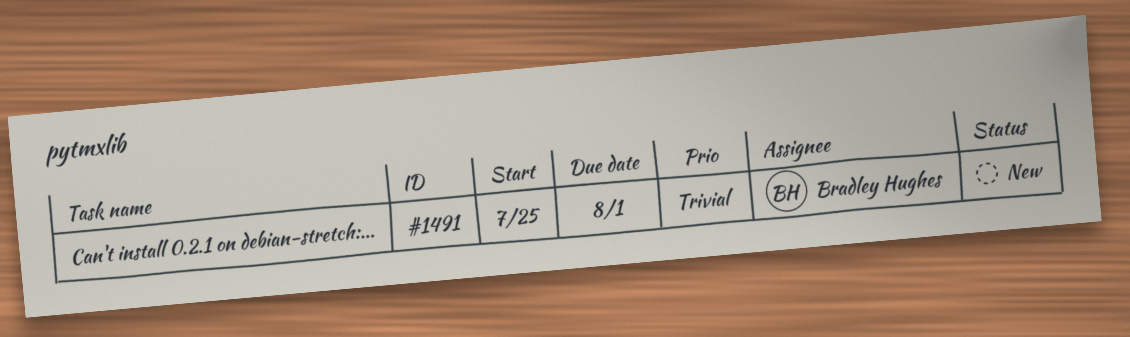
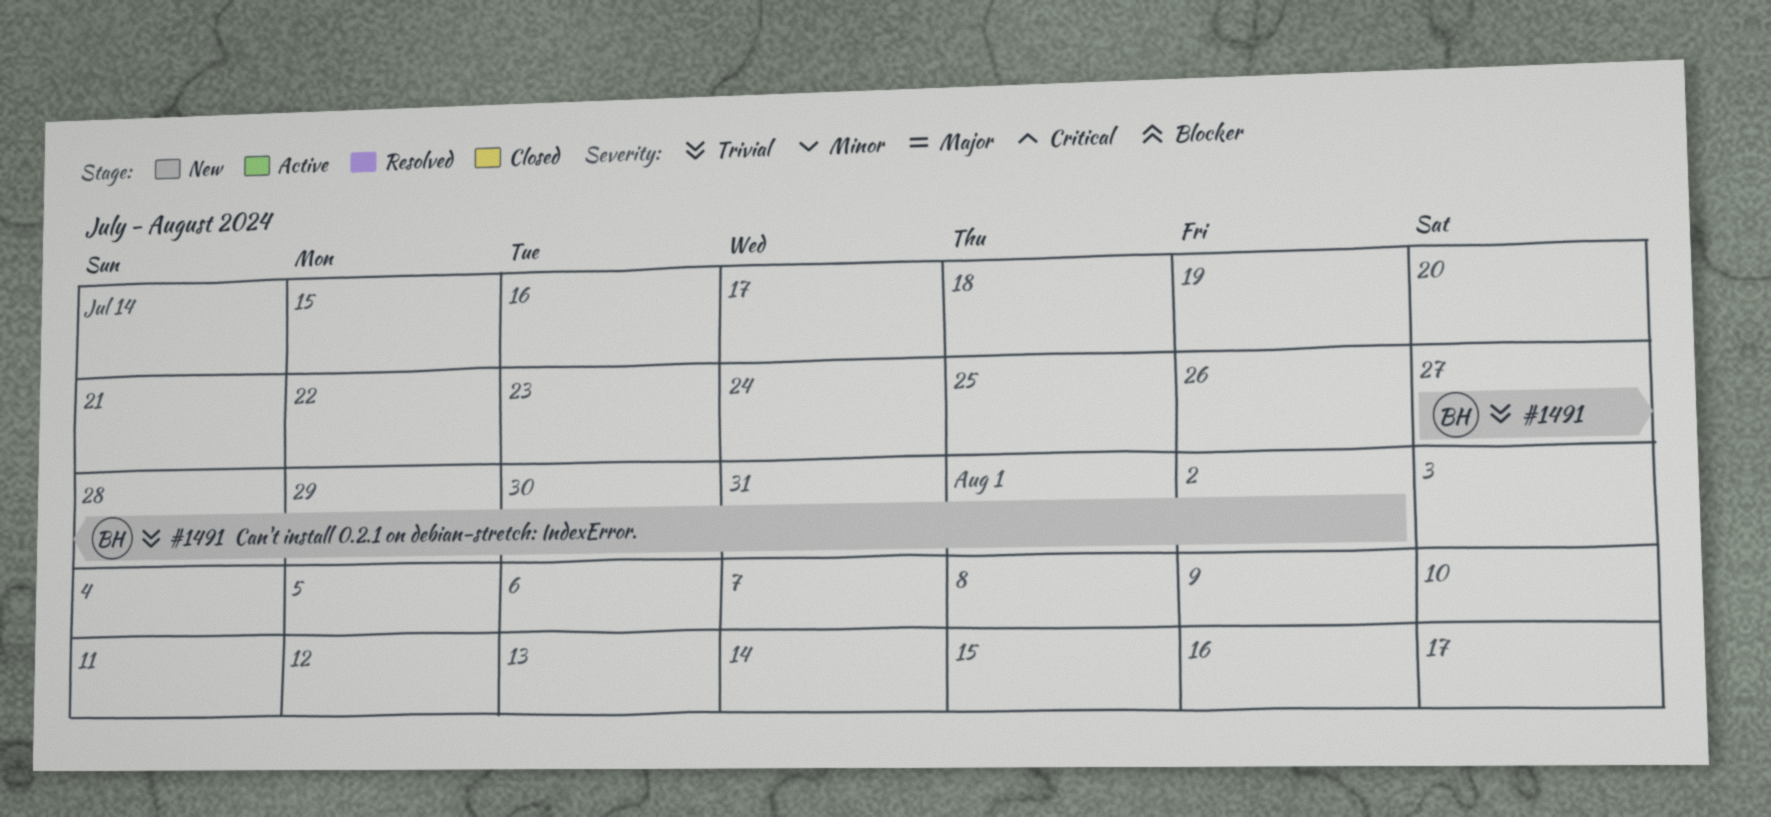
#1491, start: Jul 25 -> Jul 27
#1491, due: Aug 1 -> Aug 2

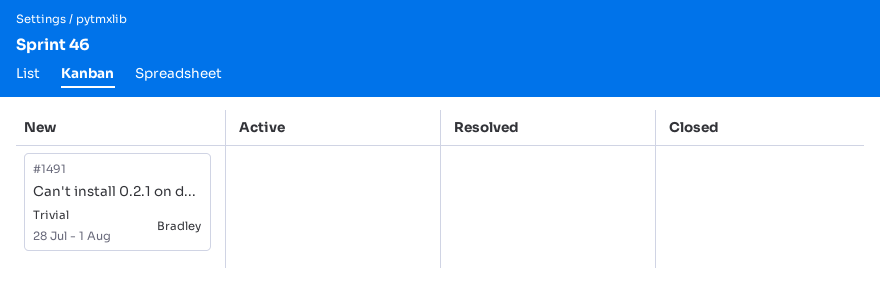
#1491, start: Jul 27 -> Jul 28
#1491, due: Aug 2 -> Aug 1

